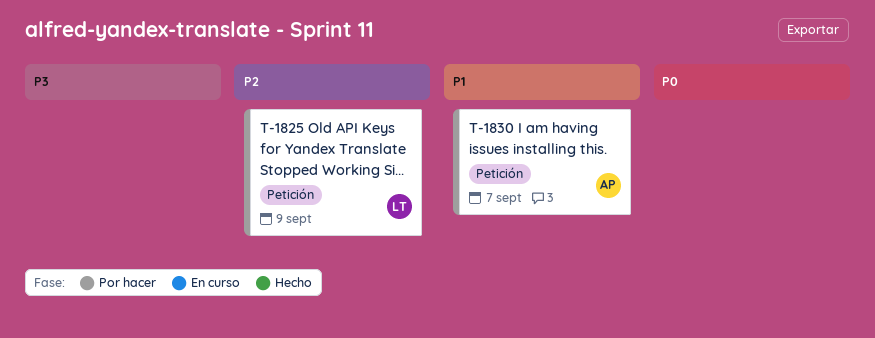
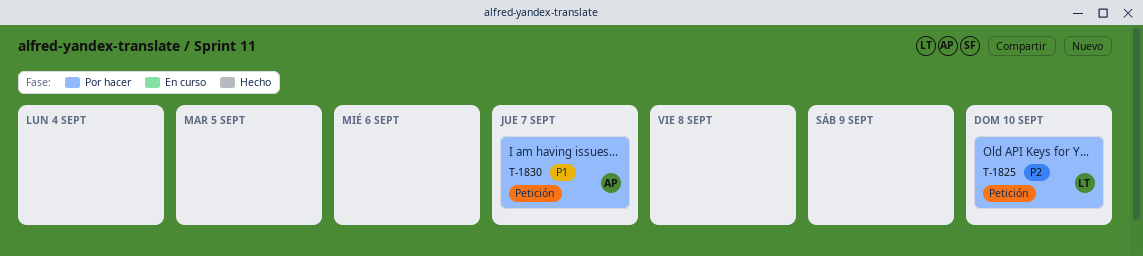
T-1825, due: Sep 9 -> Sep 10

